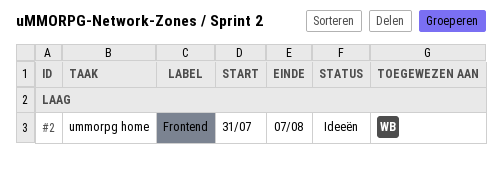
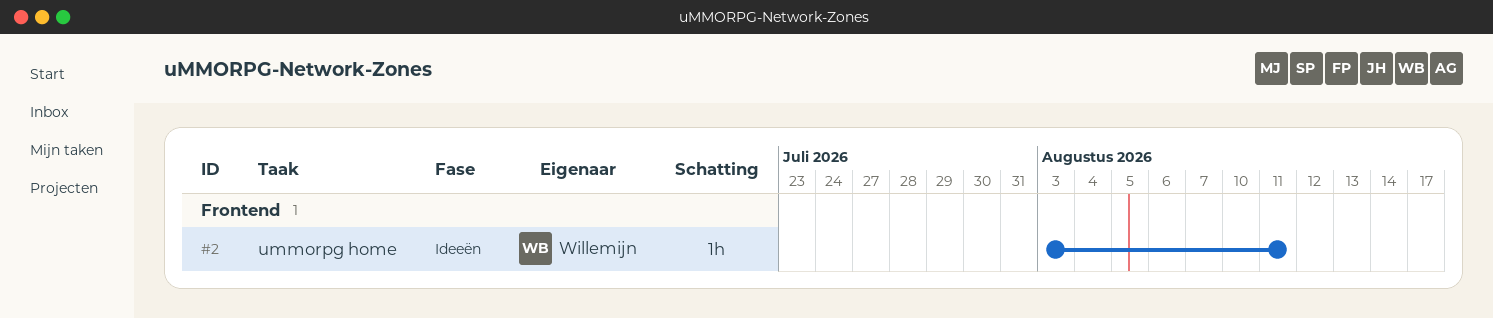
#2, start: Jul 31 -> Aug 3
#2, due: Aug 7 -> Aug 11

